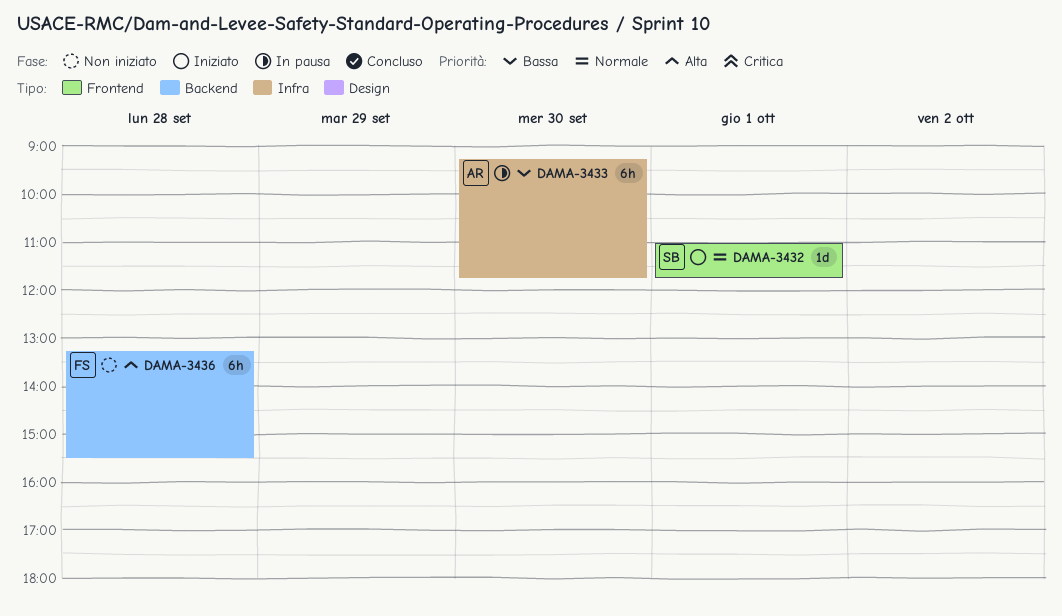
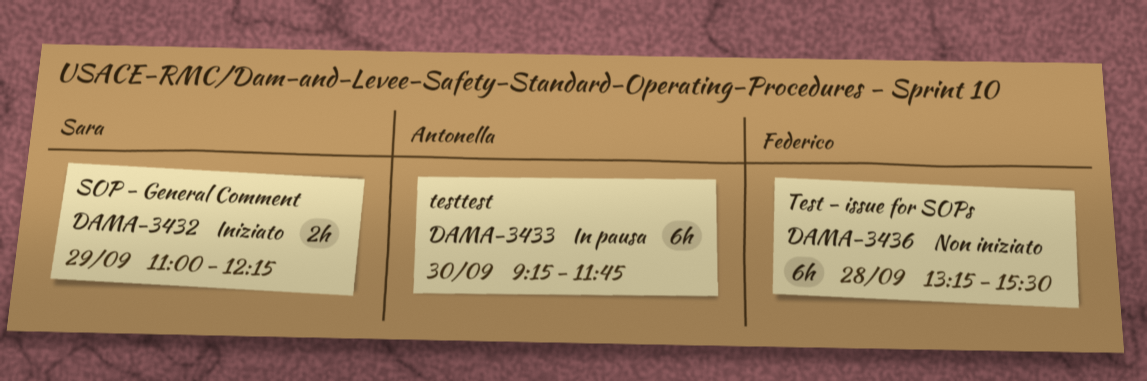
DAMA-3432, estimate: 1d -> 2h
DAMA-3432, day: Oct 1 -> Sep 29
DAMA-3432, ends: 11:45 -> 12:15

